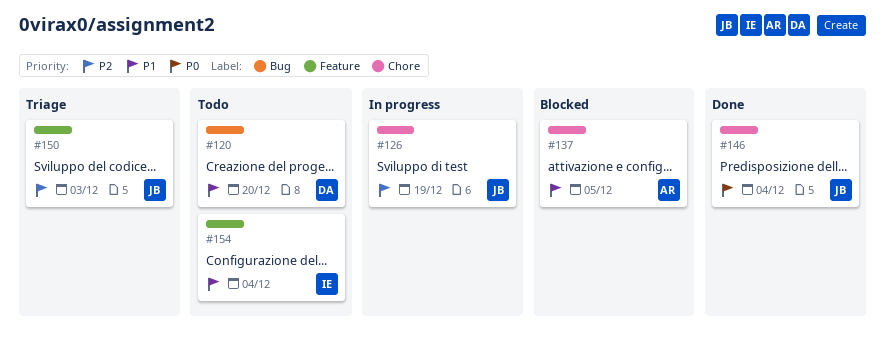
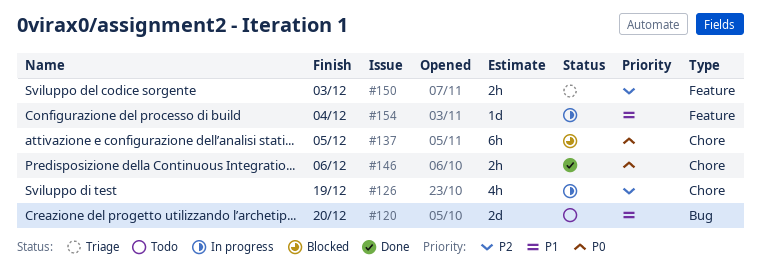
#137, priority: P1 -> P0
#146, due: Dec 4 -> Dec 6
#154, status: Todo -> In progress

